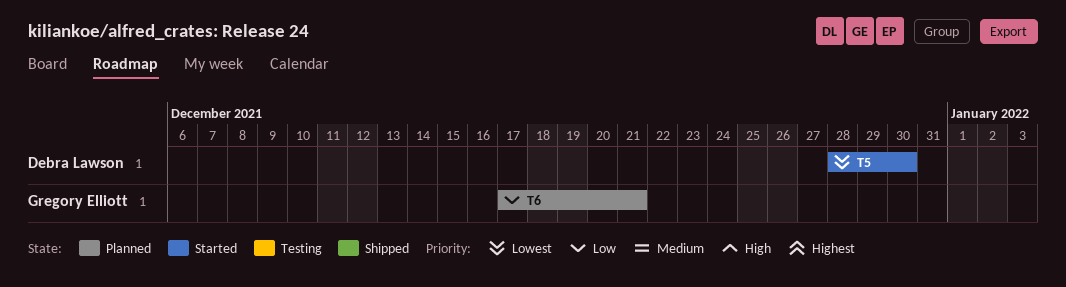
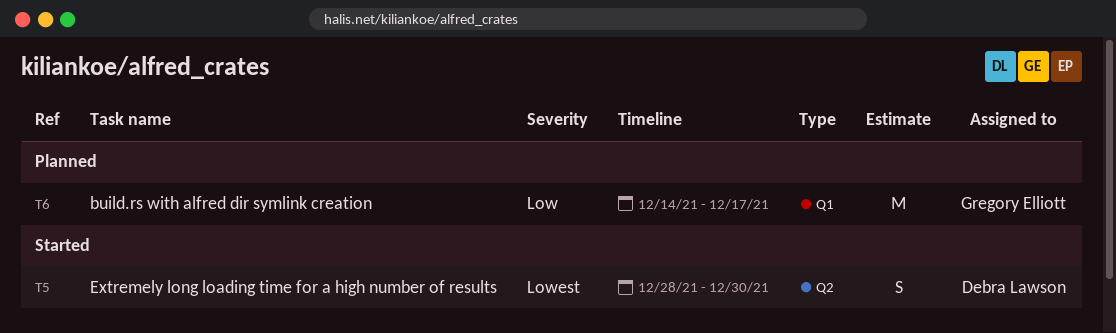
T6, start: Dec 17 -> Dec 14
T6, due: Dec 21 -> Dec 17

